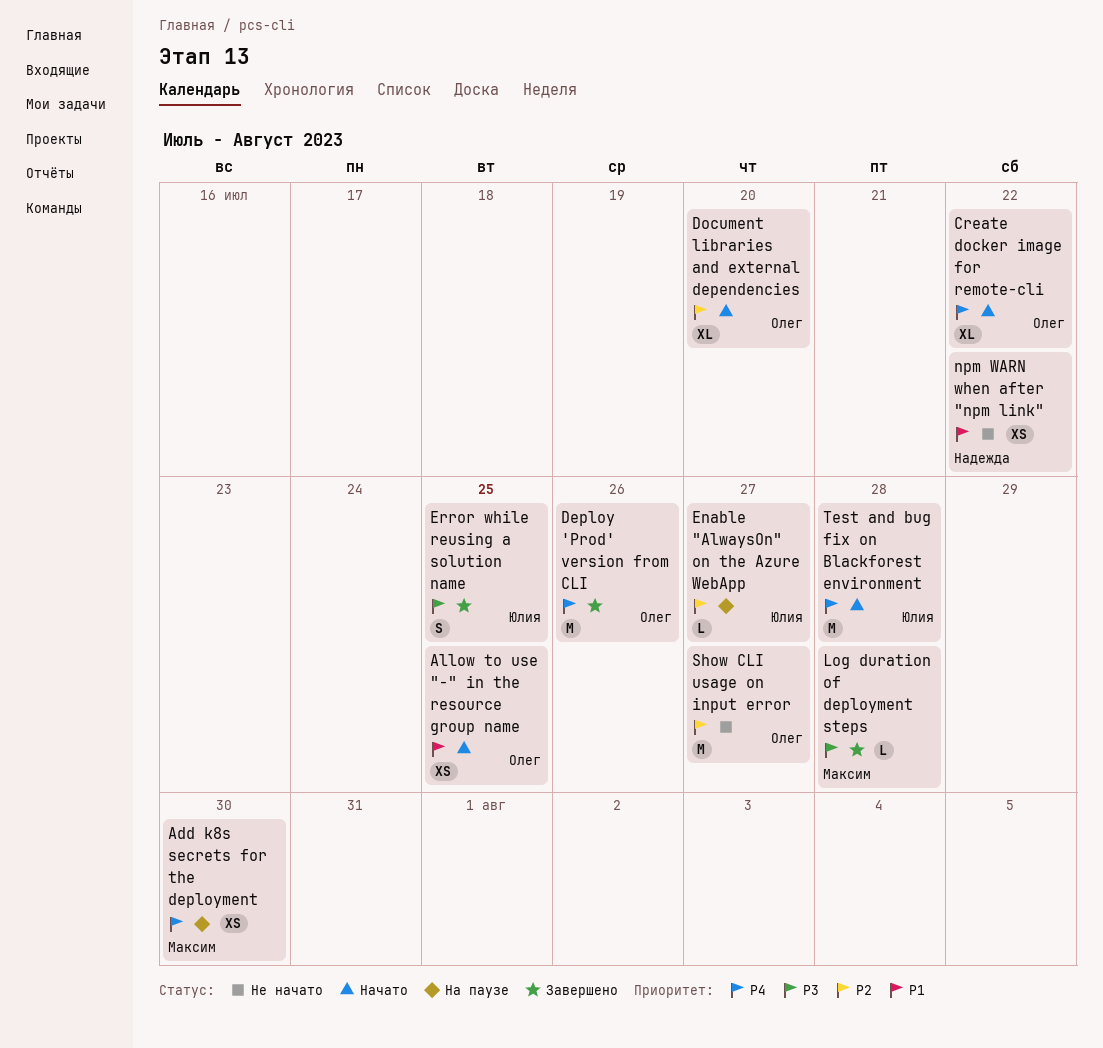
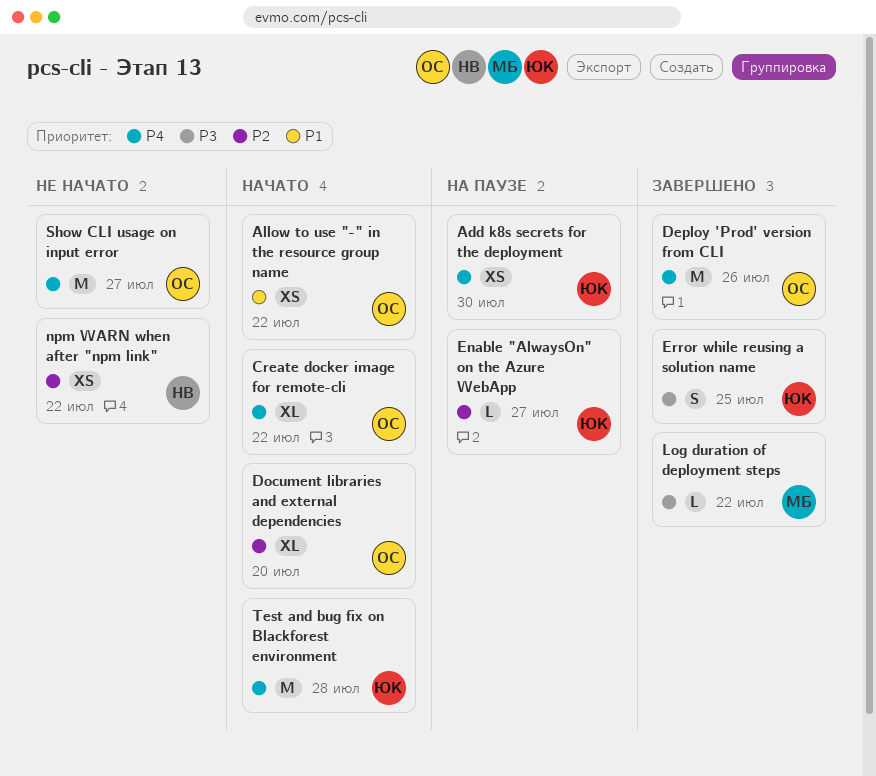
Add k8s secrets for the deployment, owner: Максим -> Юлия
Allow to use "-" in the resource group name, due: Jul 25 -> Jul 22
Log duration of deployment steps, due: Jul 28 -> Jul 22
npm WARN when after "npm link", priority: P1 -> P2
Show CLI usage on input error, priority: P2 -> P4

